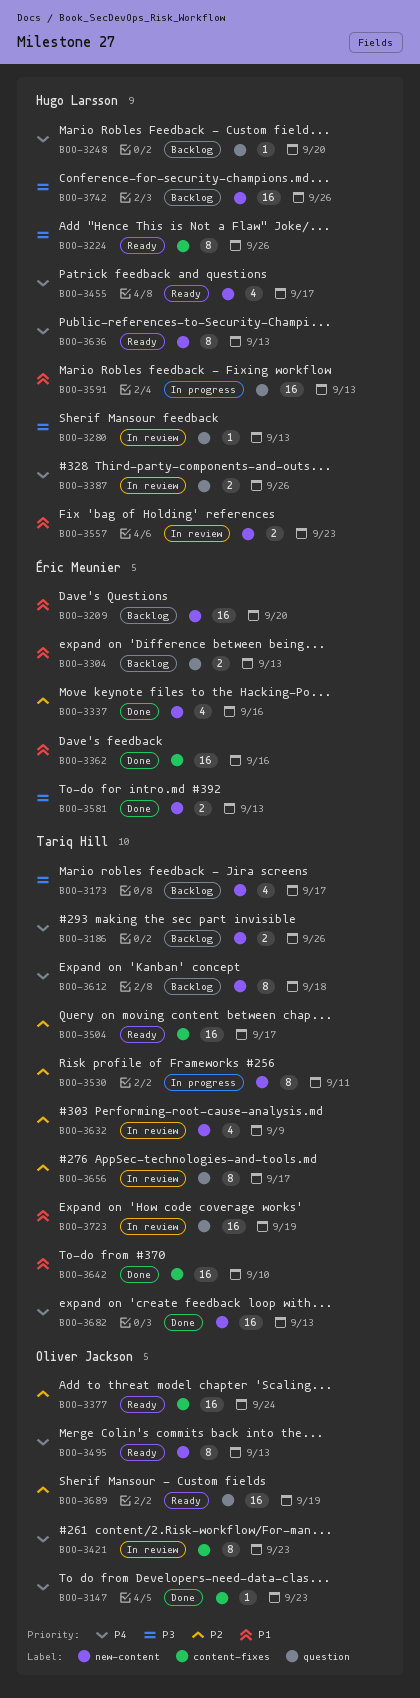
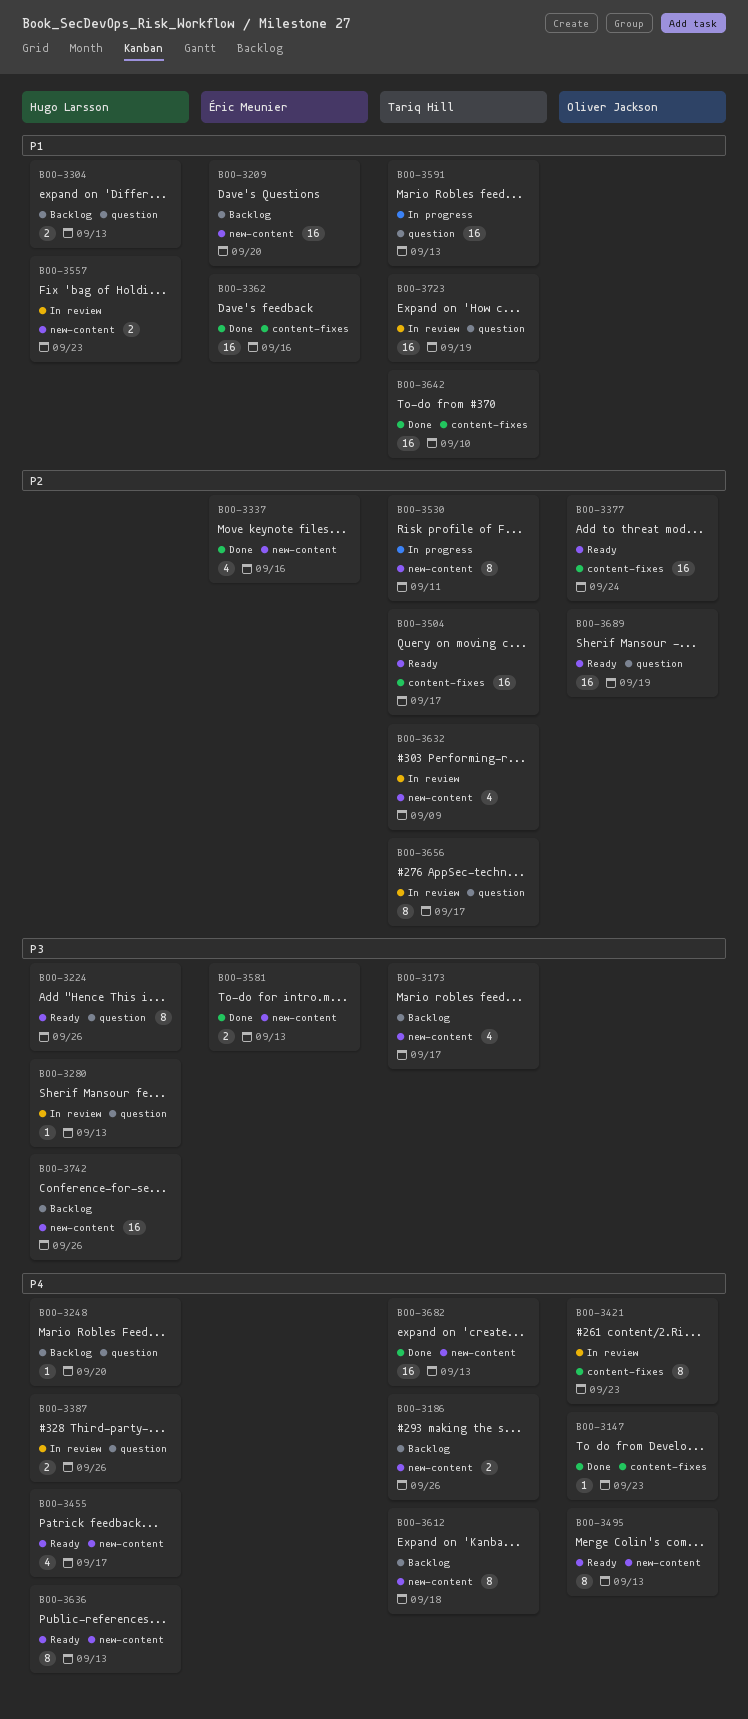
BOO-3224, label: content-fixes -> question
BOO-3304, owner: Éric Meunier -> Hugo Larsson
BOO-3591, owner: Hugo Larsson -> Tariq Hill

